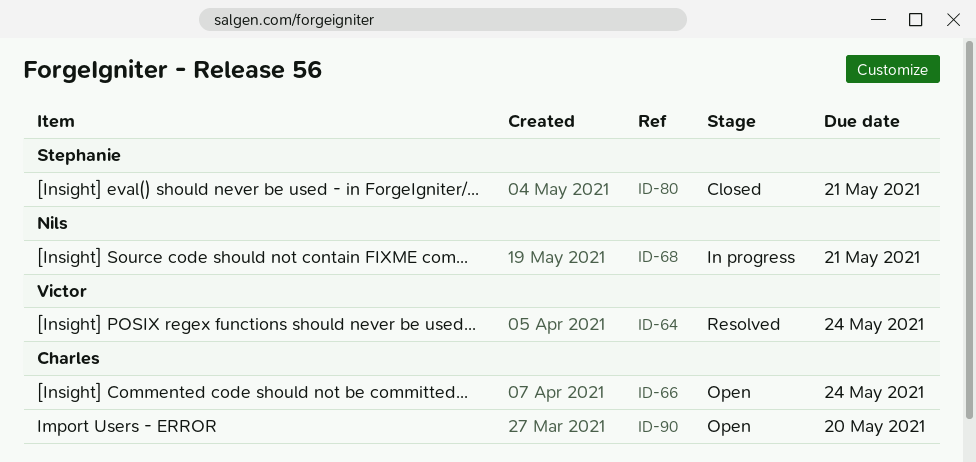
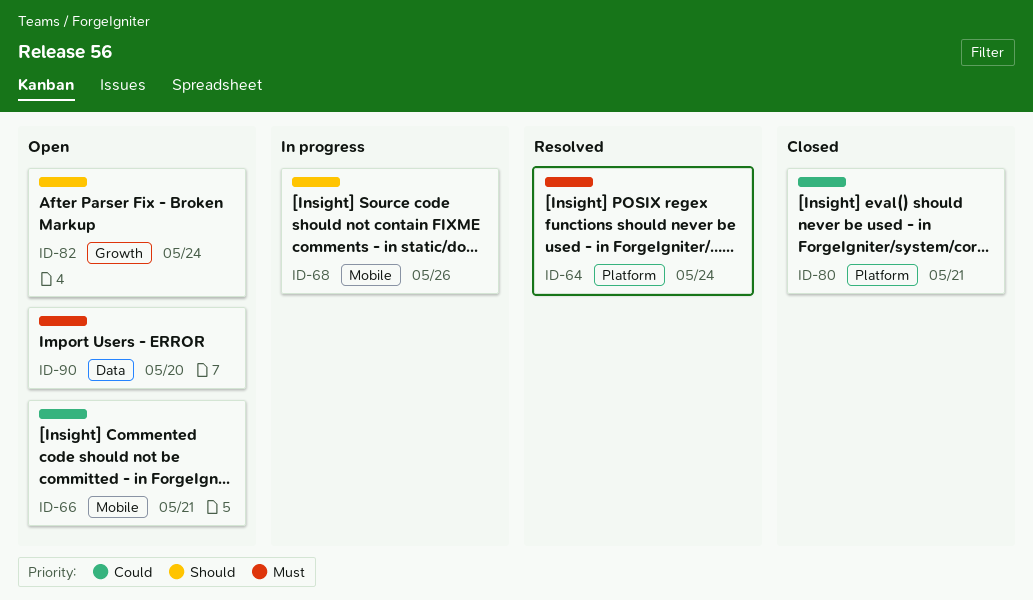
ID-66, due: May 24 -> May 21
ID-68, due: May 21 -> May 26
ID-82: none -> present

